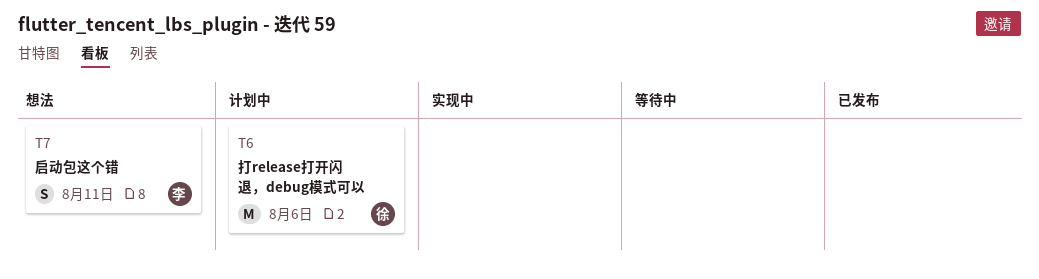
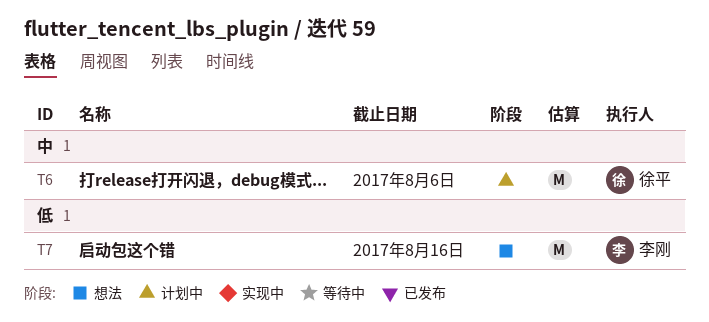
T7, estimate: S -> M
T7, due: Aug 11 -> Aug 16

